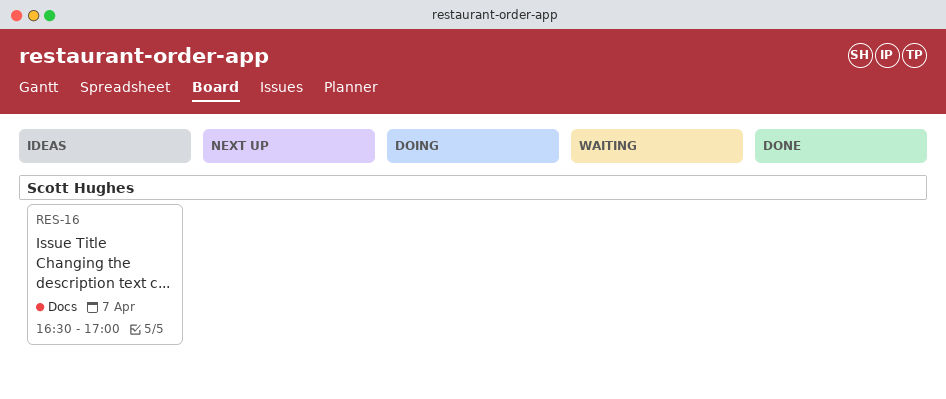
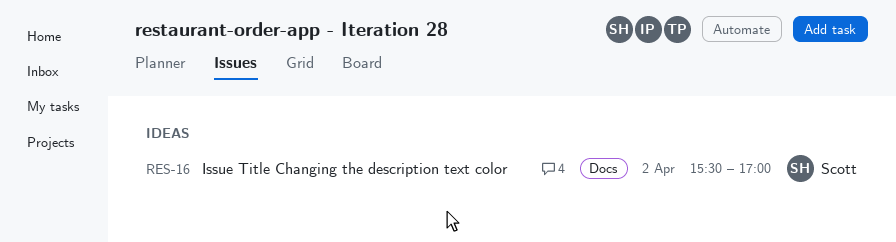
RES-16, day: Apr 7 -> Apr 2
RES-16, begins: 16:30 -> 15:30

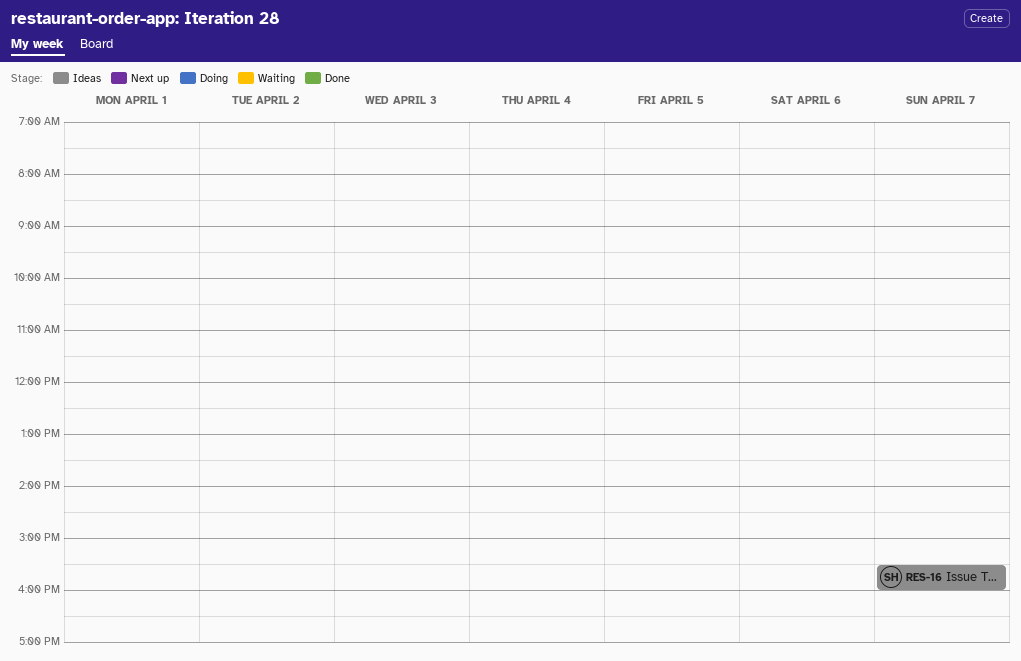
RES-16, day: Apr 2 -> Apr 7
RES-16, ends: 17:00 -> 16:00

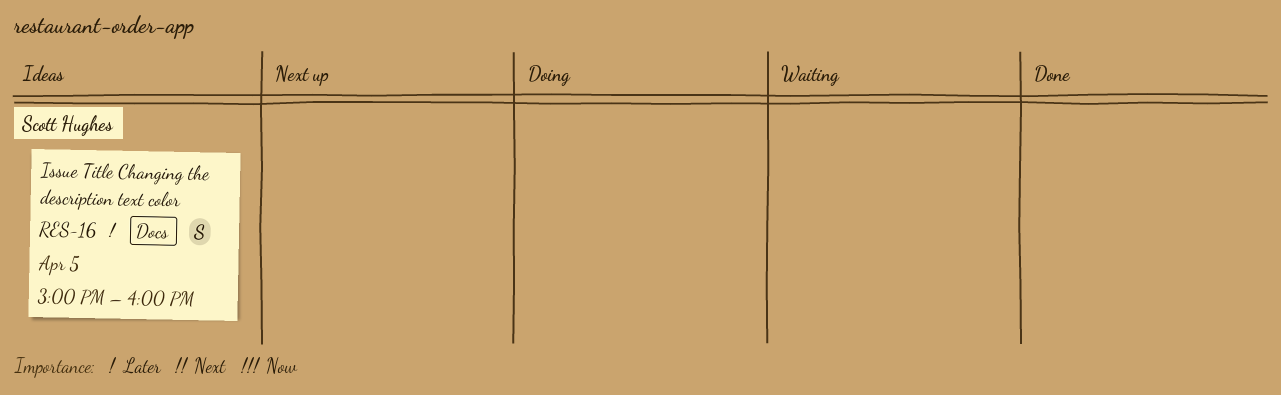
RES-16, day: Apr 7 -> Apr 5
RES-16, begins: 15:30 -> 15:00

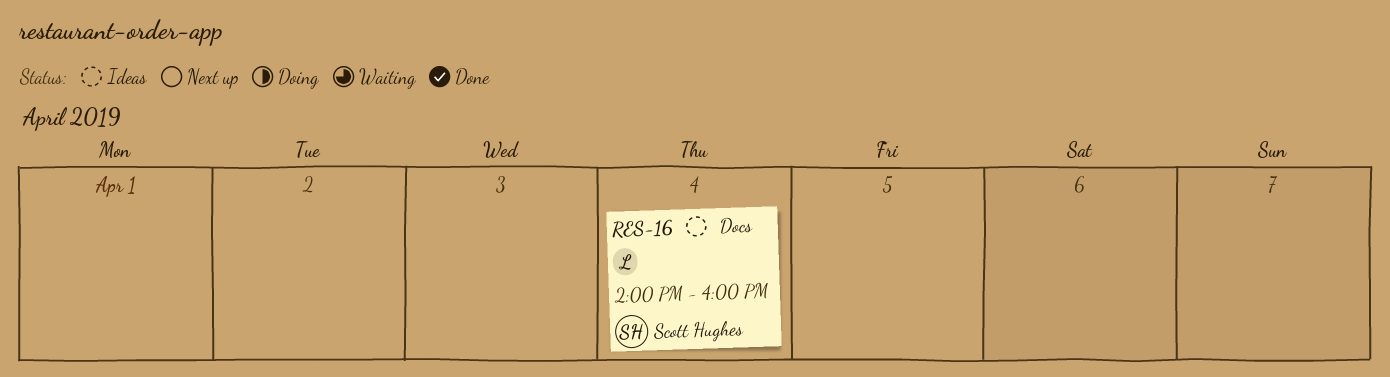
RES-16, estimate: S -> L
RES-16, day: Apr 5 -> Apr 4
RES-16, begins: 15:00 -> 14:00

